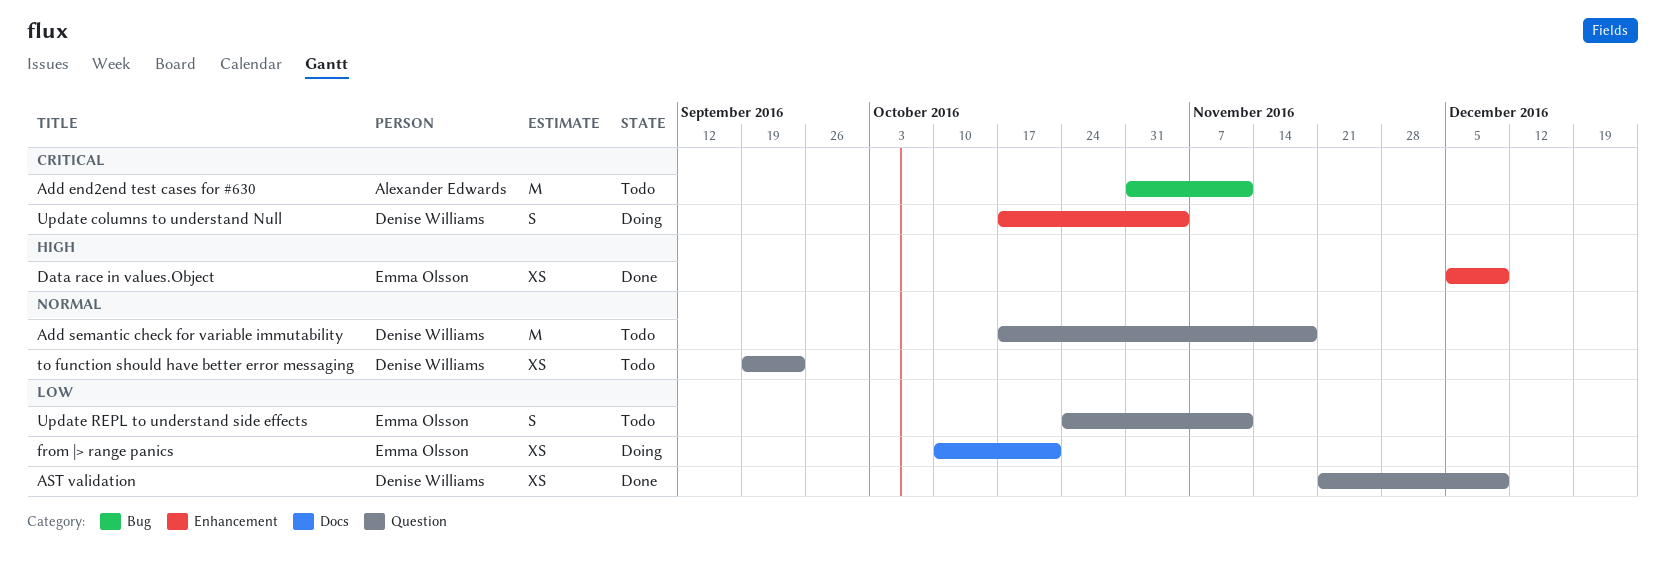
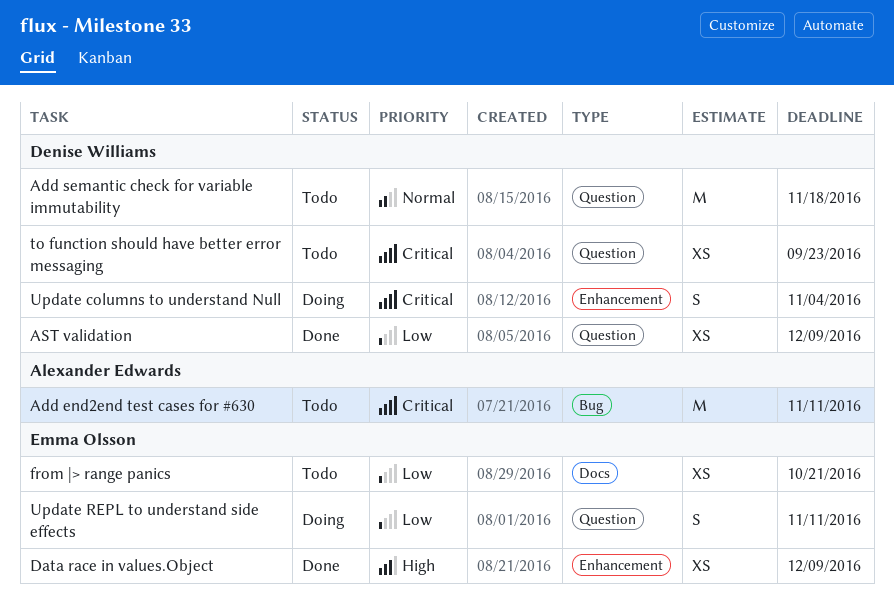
from |> range panics, status: Doing -> Todo
to function should have better error messaging, priority: Normal -> Critical
Update REPL to understand side effects, status: Todo -> Doing

